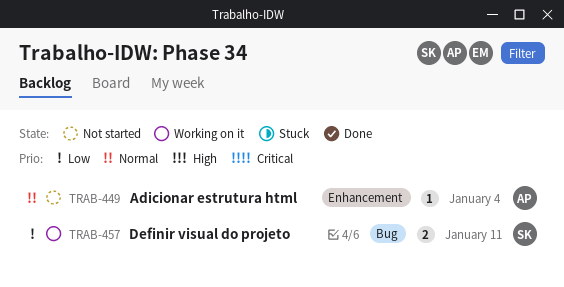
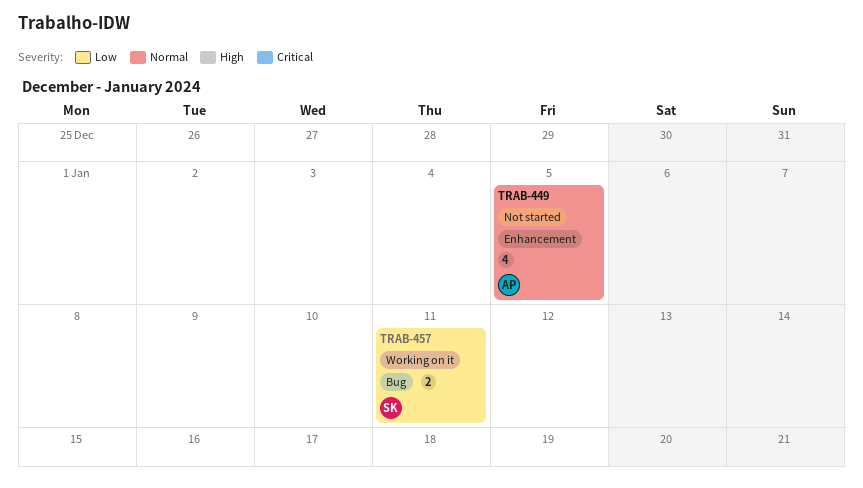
TRAB-449, estimate: 1 -> 4
TRAB-449, due: Jan 4 -> Jan 5

